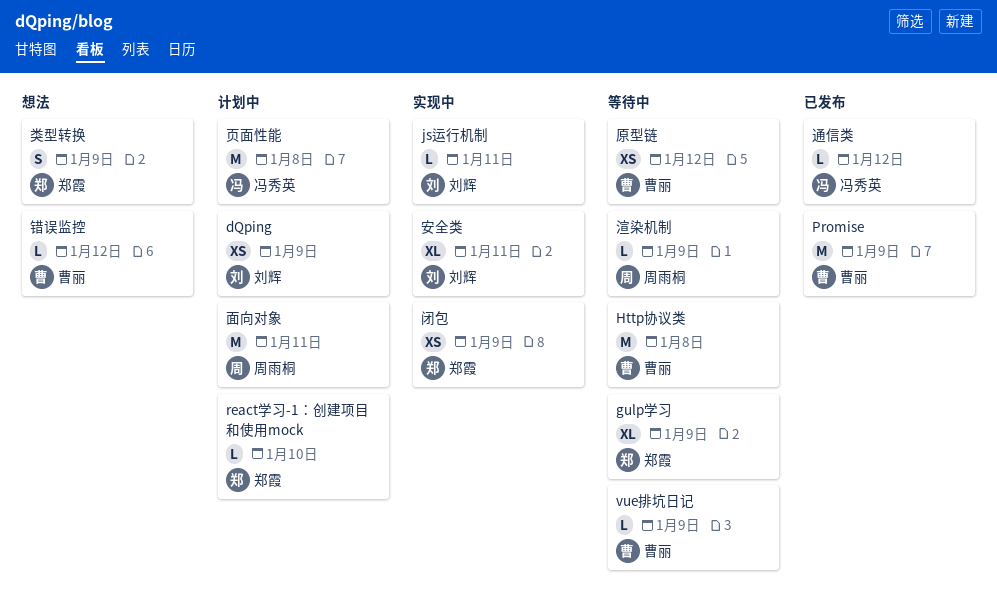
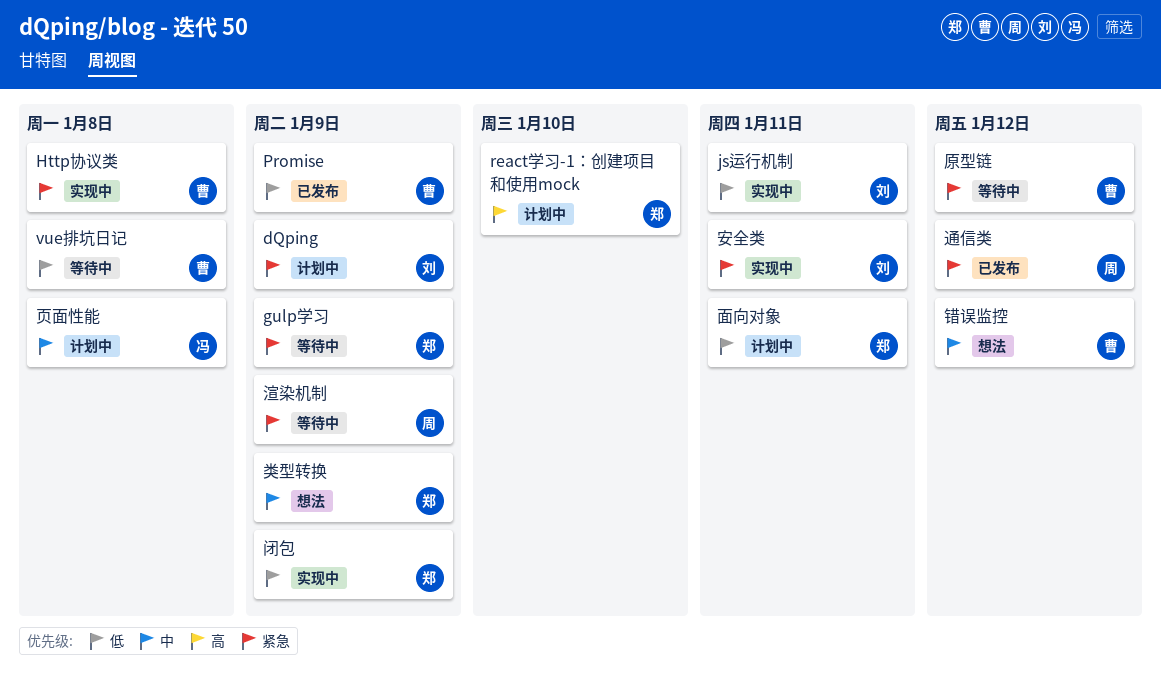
Http协议类, status: 等待中 -> 实现中
vue排坑日记, due: Jan 9 -> Jan 8
通信类, owner: 冯秀英 -> 周雨桐
面向对象, owner: 周雨桐 -> 郑霞

